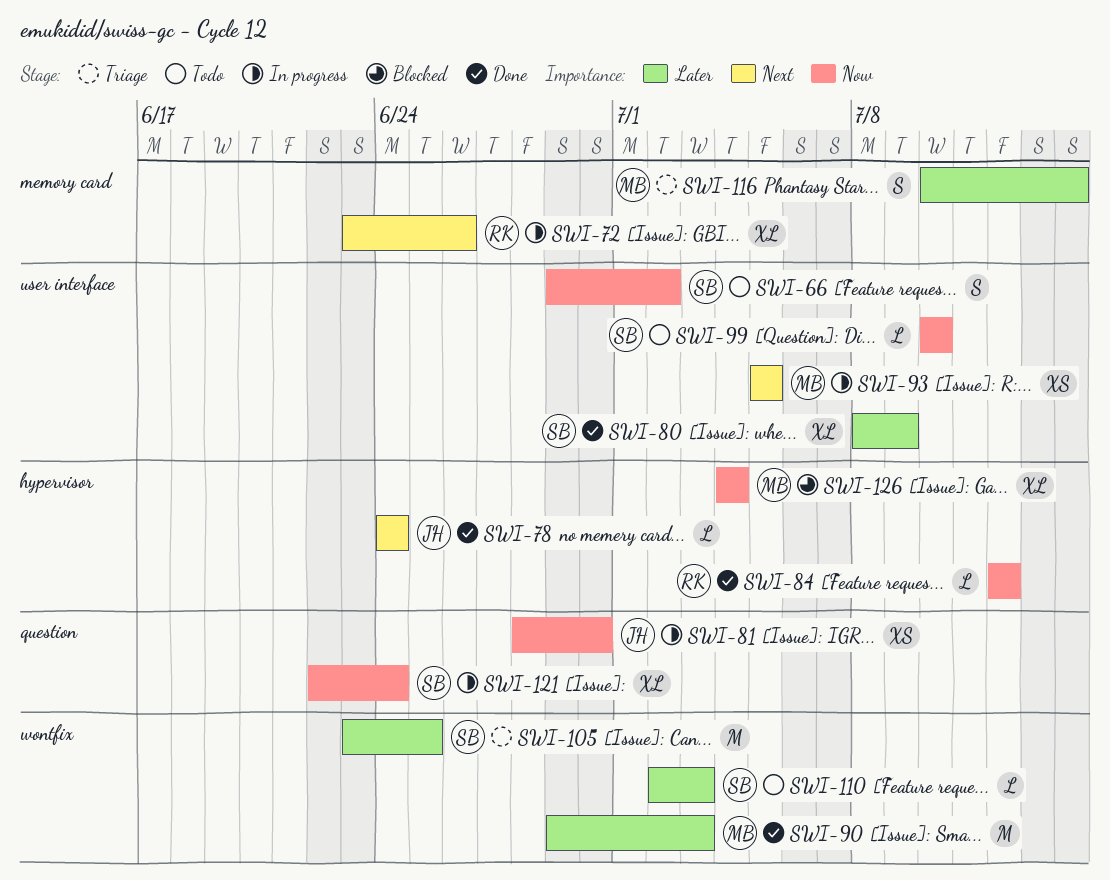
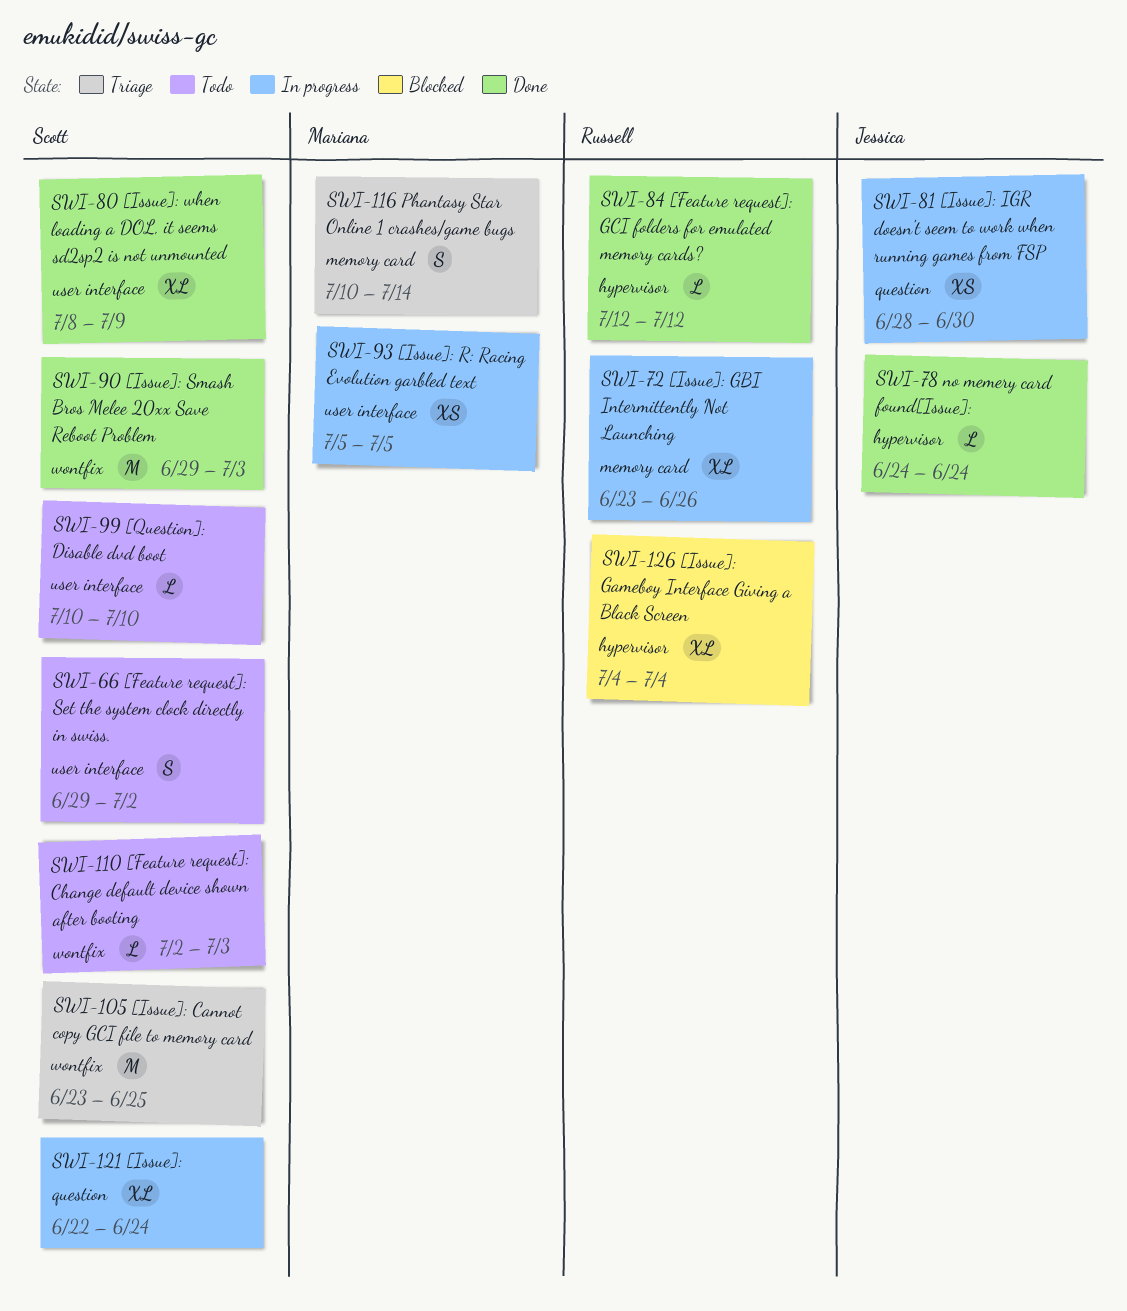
SWI-90, owner: Mariana -> Scott
SWI-126, owner: Mariana -> Russell

